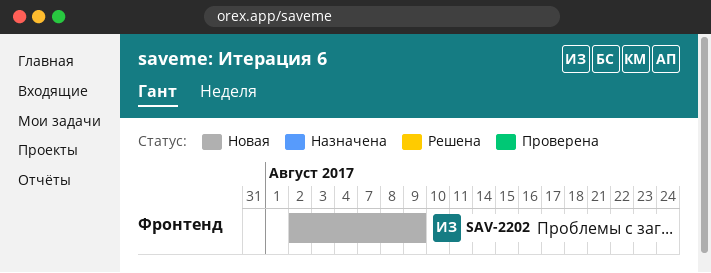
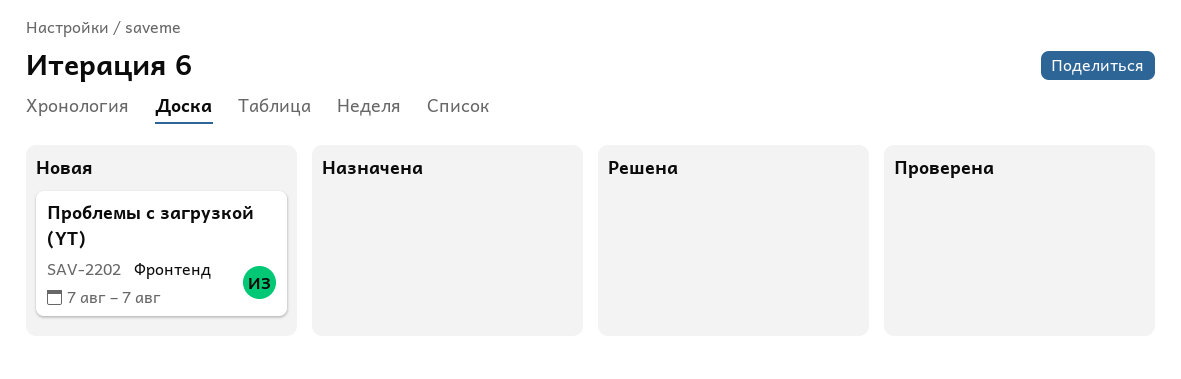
SAV-2202, start: Aug 2 -> Aug 7
SAV-2202, due: Aug 9 -> Aug 7

